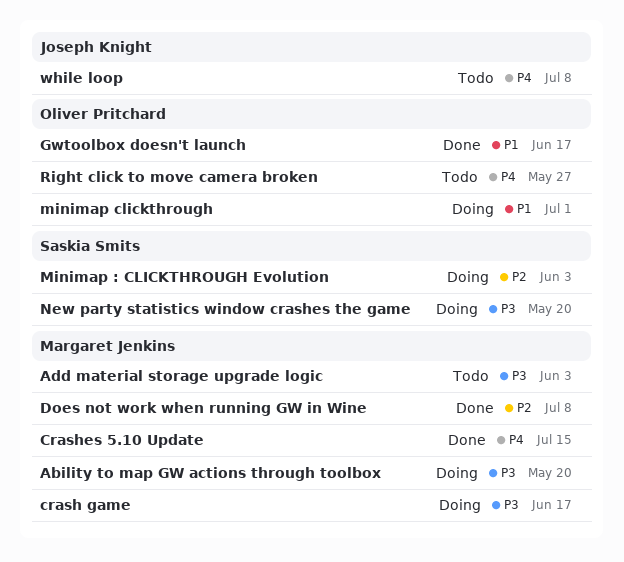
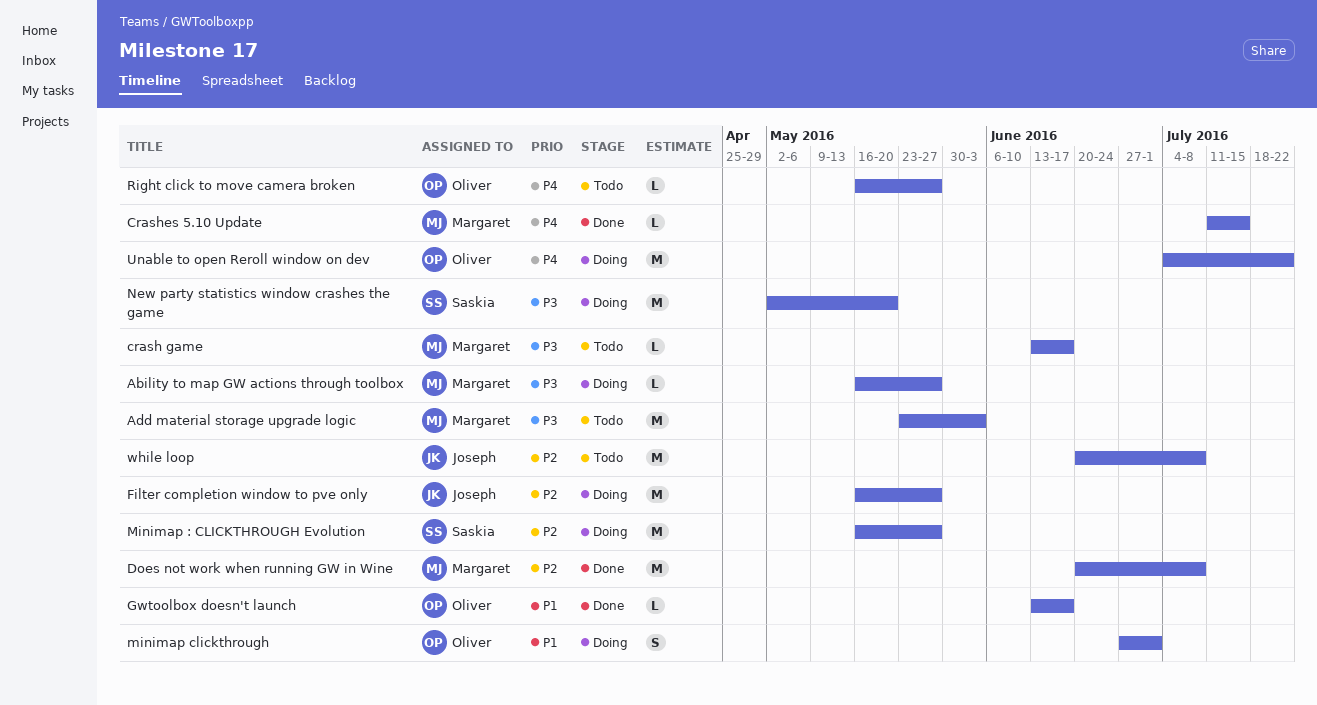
Ability to map GW actions through toolbox, due: May 20 -> May 27
crash game, status: Doing -> Todo
Filter completion window to pve only: none -> present
Minimap : CLICKTHROUGH Evolution, due: Jun 3 -> May 27
Unable to open Reroll window on dev: none -> present
while loop, priority: P4 -> P2

